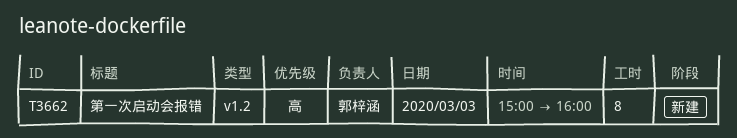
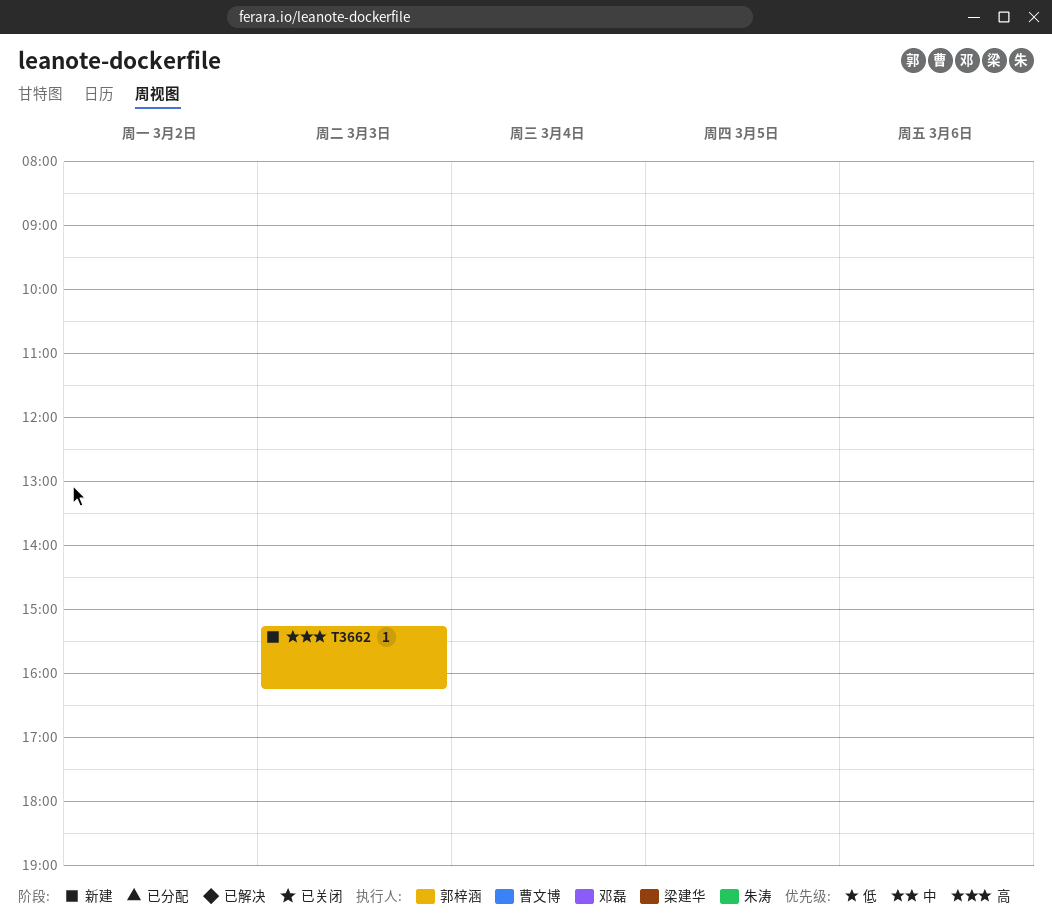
T3662, estimate: 8 -> 1
T3662, begins: 15:00 -> 15:15
T3662, ends: 16:00 -> 16:15

